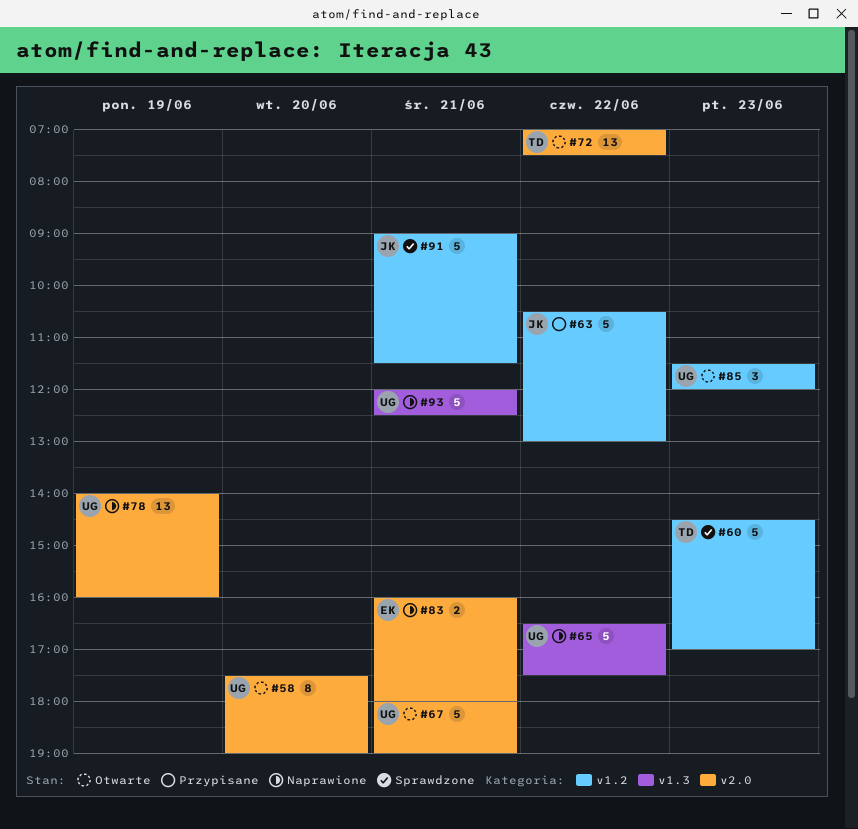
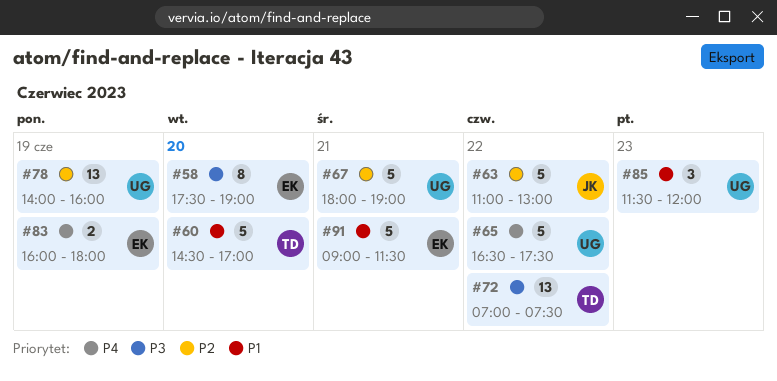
#58, owner: UG -> EK
#60, day: Jun 23 -> Jun 20
#63, begins: 10:30 -> 11:00
#83, day: Jun 21 -> Jun 19
#91, owner: JK -> EK
#93: present -> none

